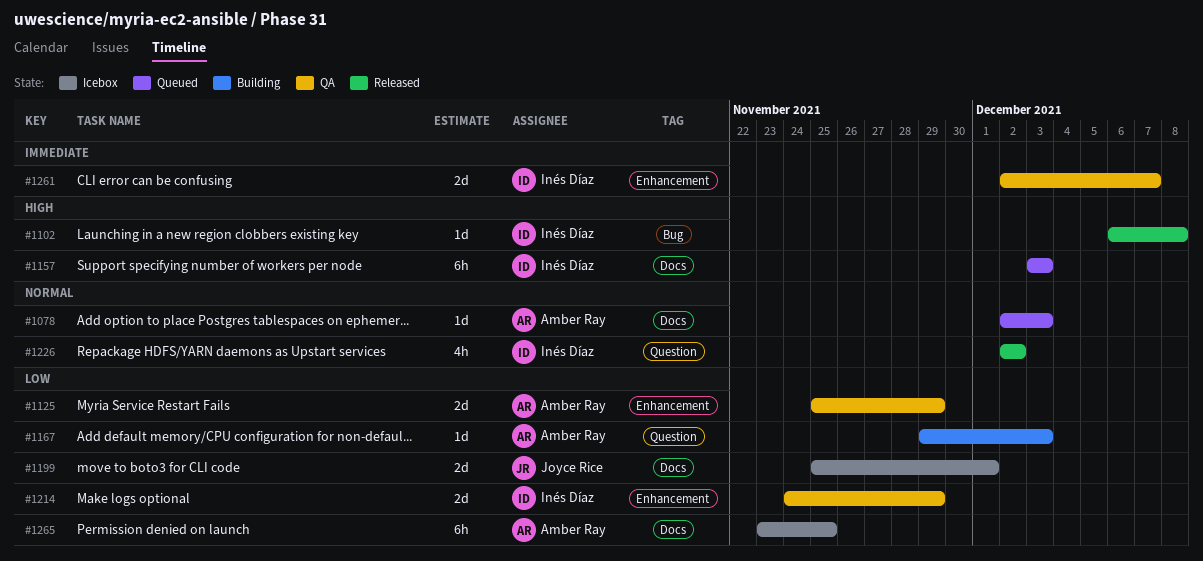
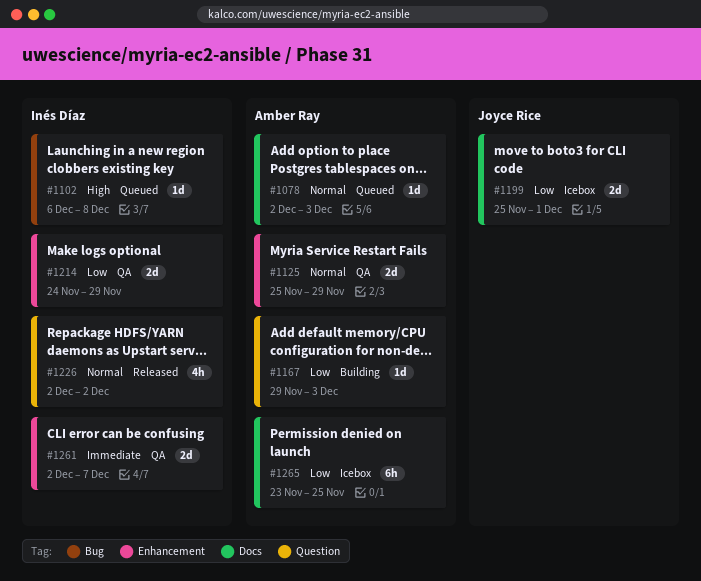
#1102, status: Released -> Queued
#1125, priority: Low -> Normal
#1157: present -> none

